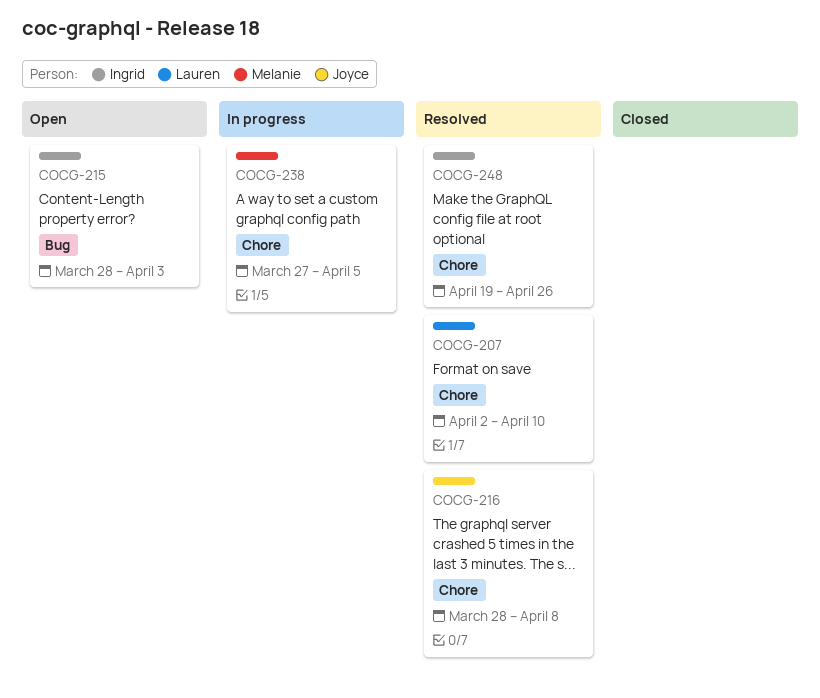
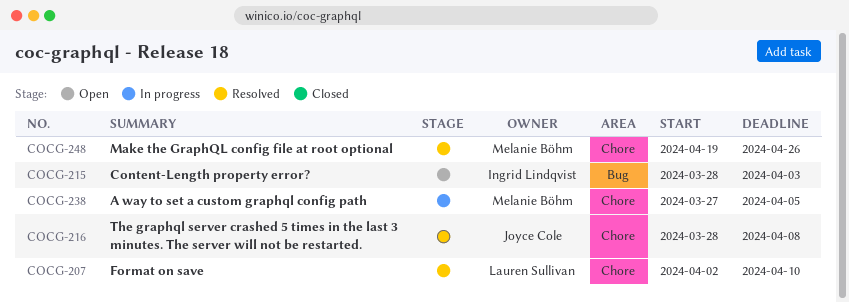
COCG-248, owner: Ingrid Lindqvist -> Melanie Böhm

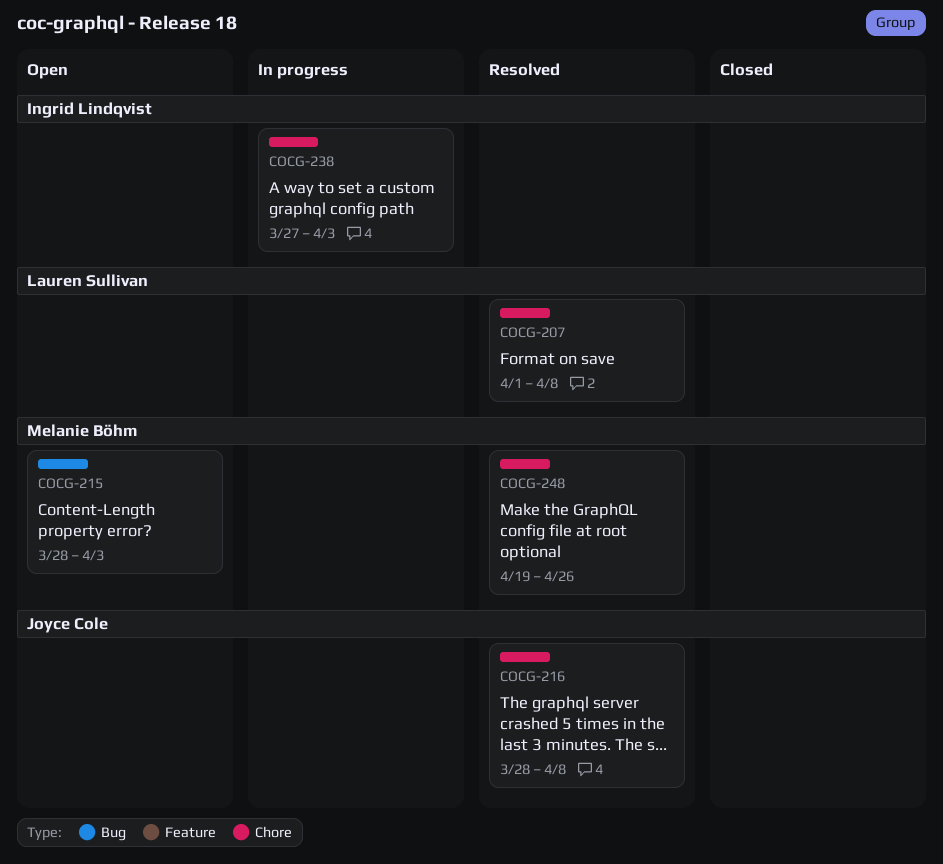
COCG-207, start: Apr 2 -> Apr 1
COCG-207, due: Apr 10 -> Apr 8
COCG-215, owner: Ingrid Lindqvist -> Melanie Böhm
COCG-238, owner: Melanie Böhm -> Ingrid Lindqvist
COCG-238, due: Apr 5 -> Apr 3

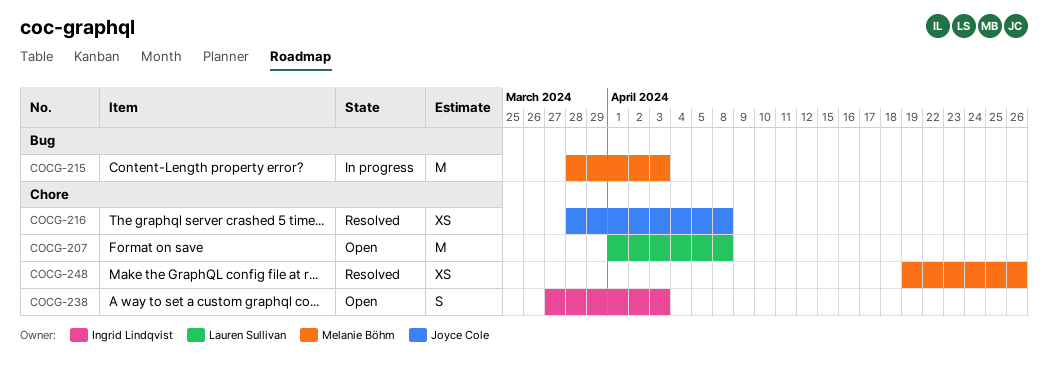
COCG-207, status: Resolved -> Open
COCG-215, status: Open -> In progress
COCG-238, status: In progress -> Open

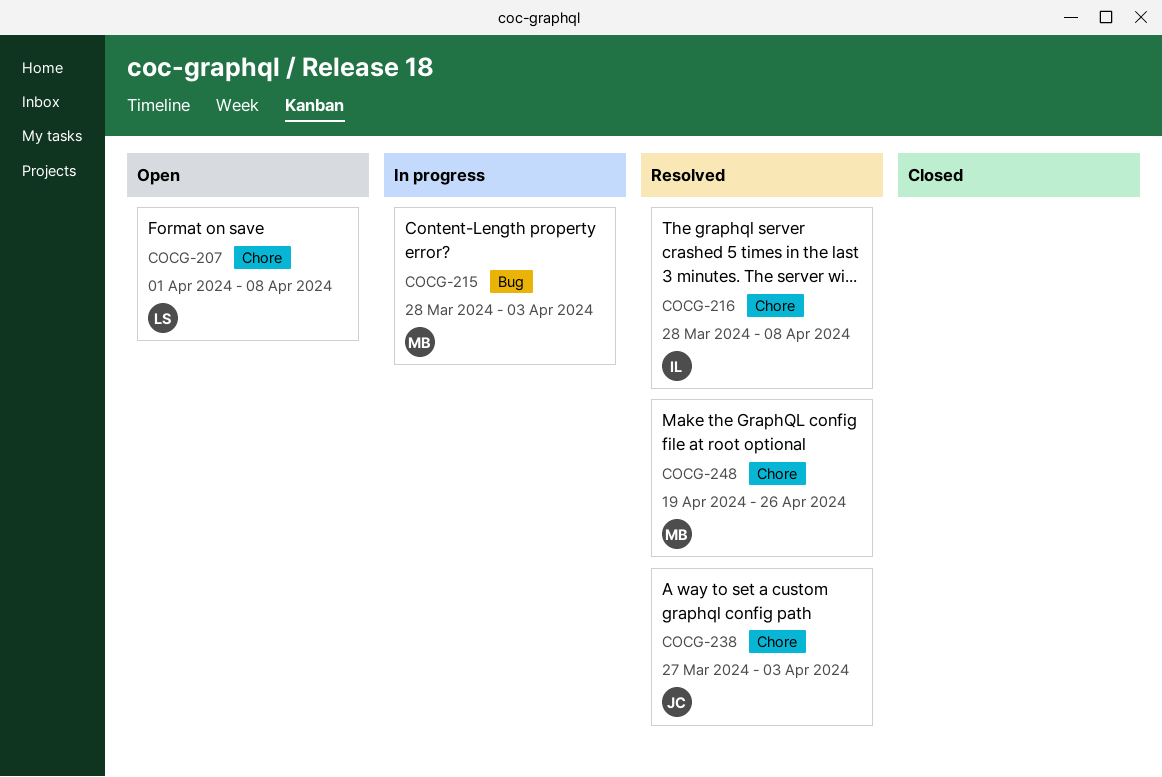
COCG-216, owner: Joyce Cole -> Ingrid Lindqvist
COCG-238, status: Open -> Resolved
COCG-238, owner: Ingrid Lindqvist -> Joyce Cole

